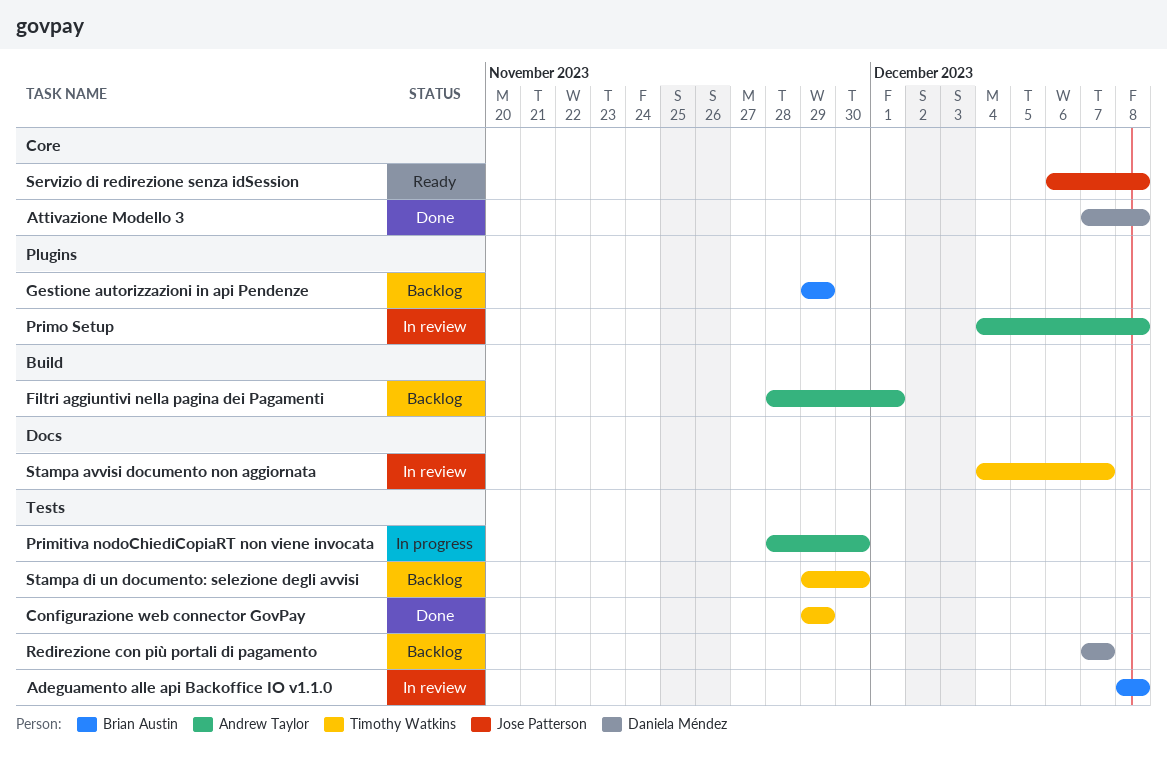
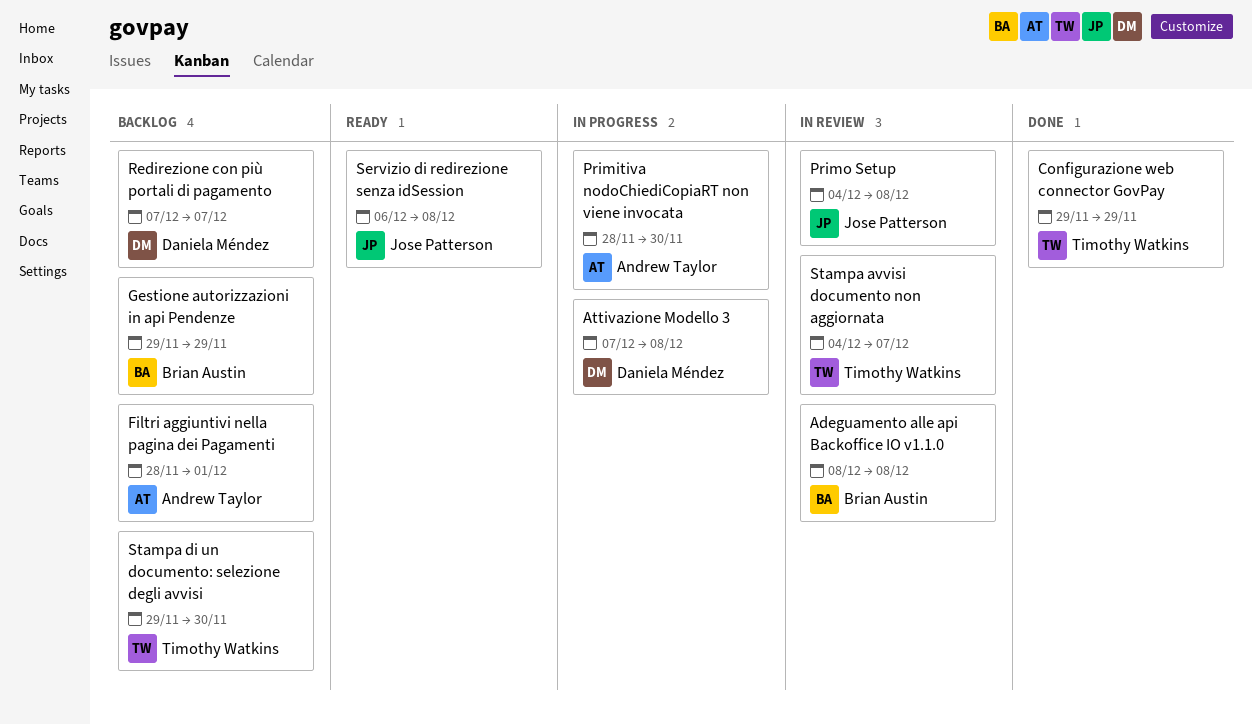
Attivazione Modello 3, status: Done -> In progress
Primo Setup, owner: Andrew Taylor -> Jose Patterson

